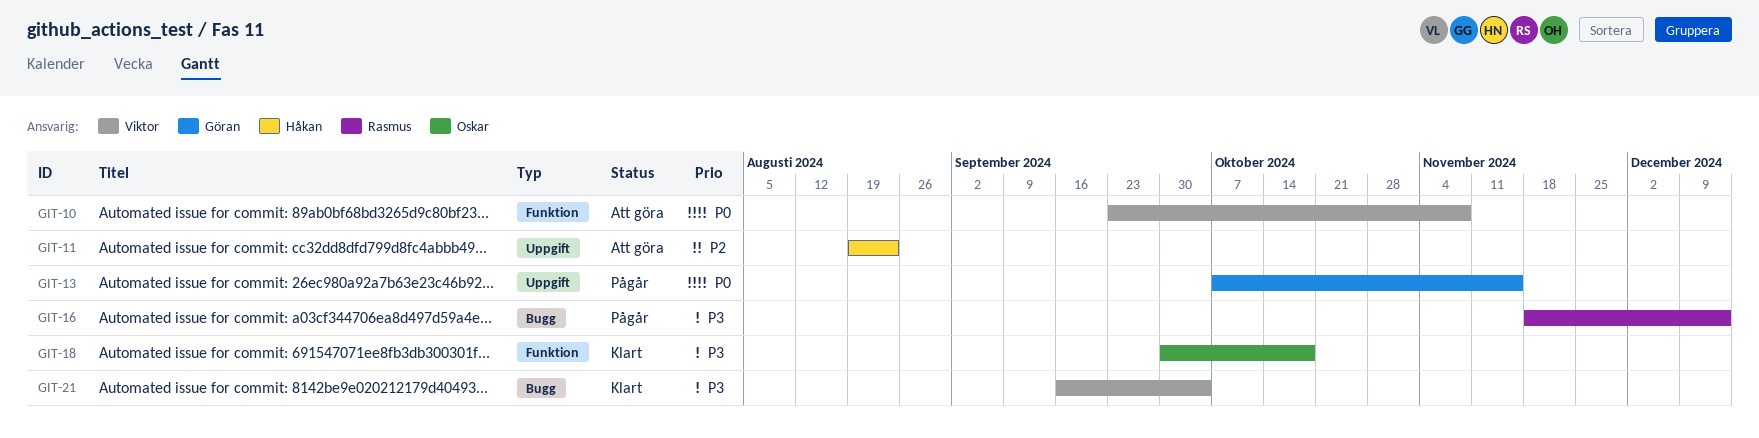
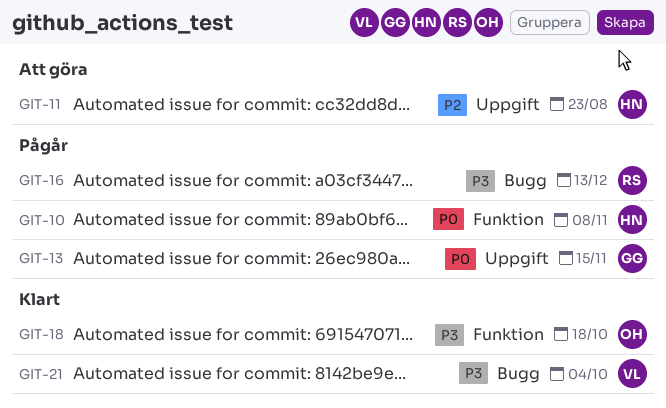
GIT-10, status: Att göra -> Pågår
GIT-10, owner: Viktor -> Håkan

